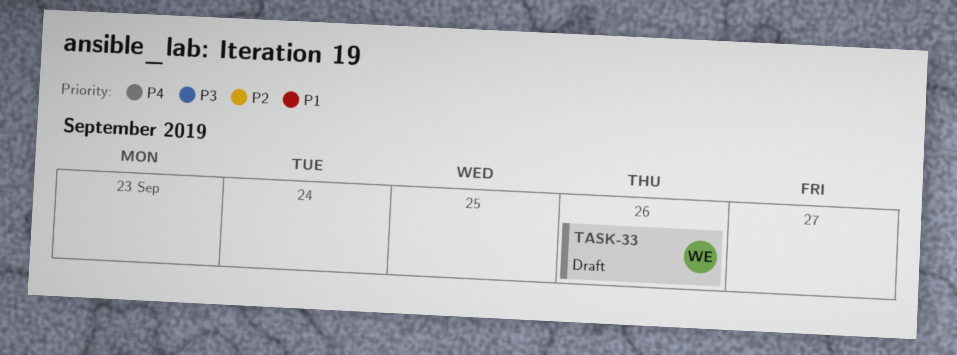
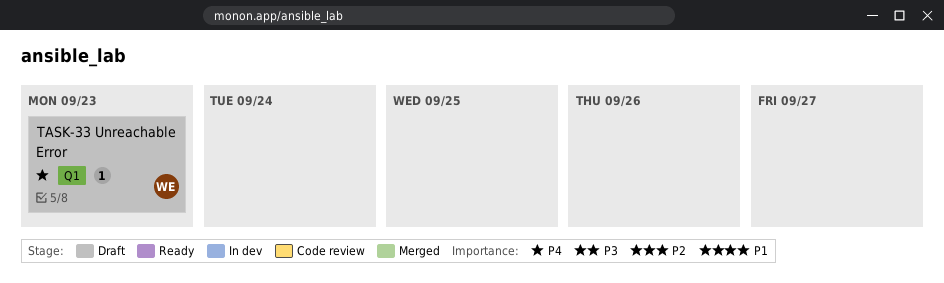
TASK-33, due: Sep 26 -> Sep 23

